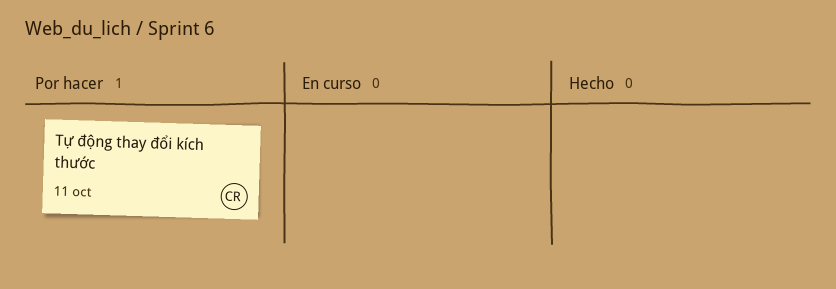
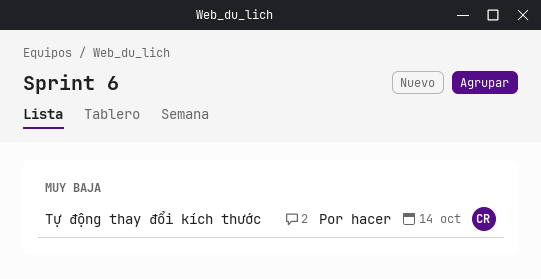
Tự động thay đổi kích thước, due: Oct 11 -> Oct 14

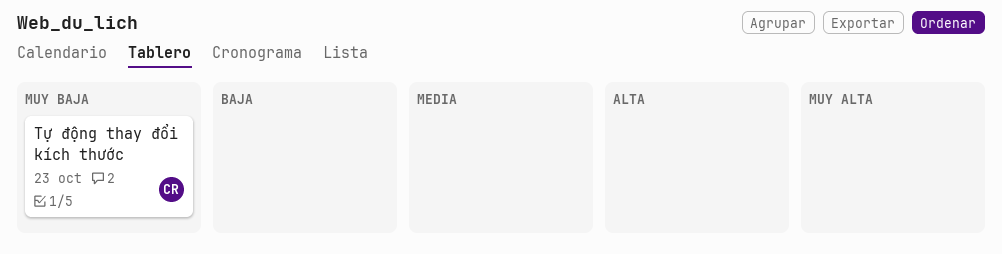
Tự động thay đổi kích thước, due: Oct 14 -> Oct 23

